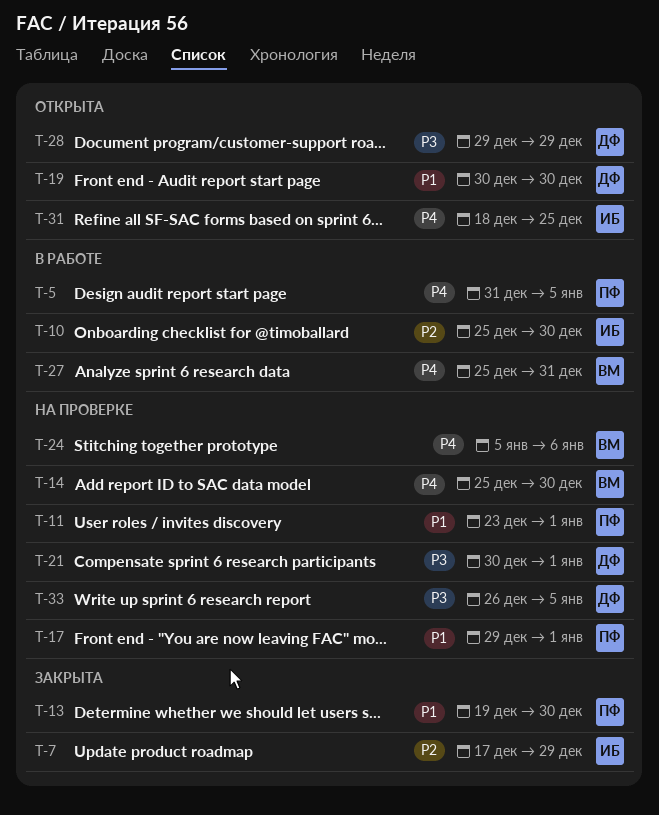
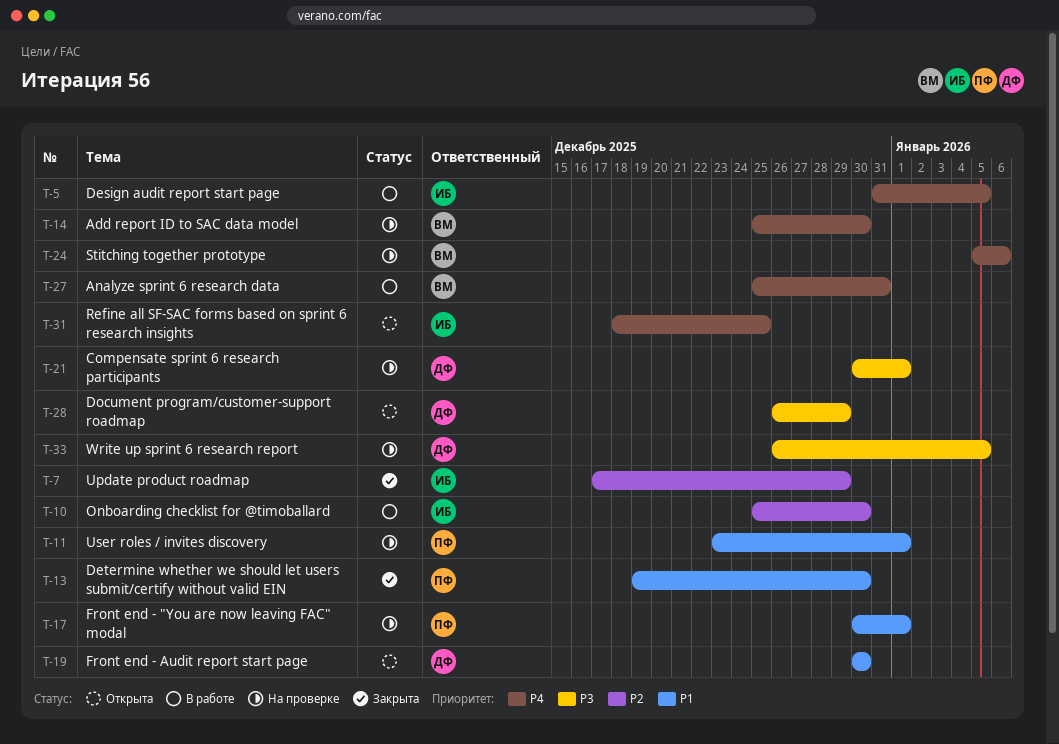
T-5, owner: ПФ -> ИБ
T-17, start: Dec 29 -> Dec 30
T-28, start: Dec 29 -> Dec 26

